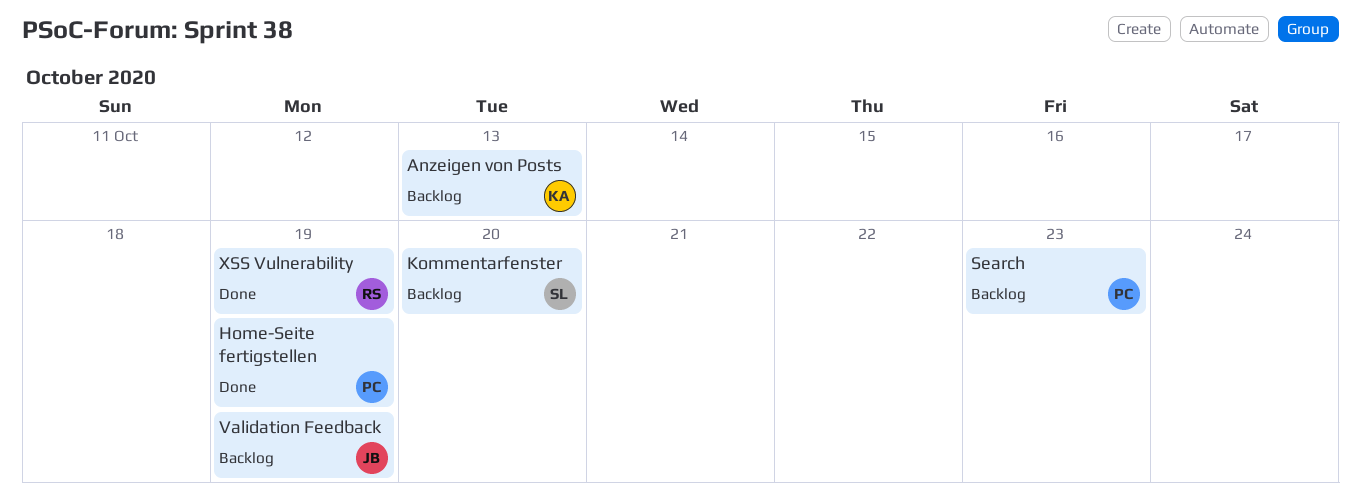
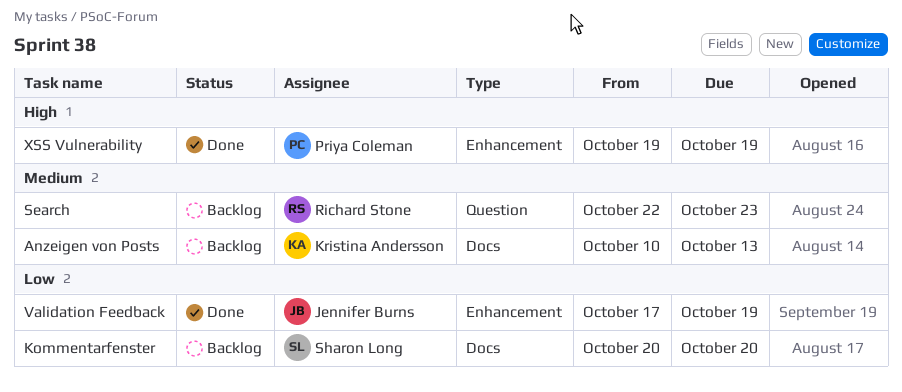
Home-Seite fertigstellen: present -> none
Search, owner: Priya Coleman -> Richard Stone
Validation Feedback, status: Backlog -> Done
XSS Vulnerability, owner: Richard Stone -> Priya Coleman

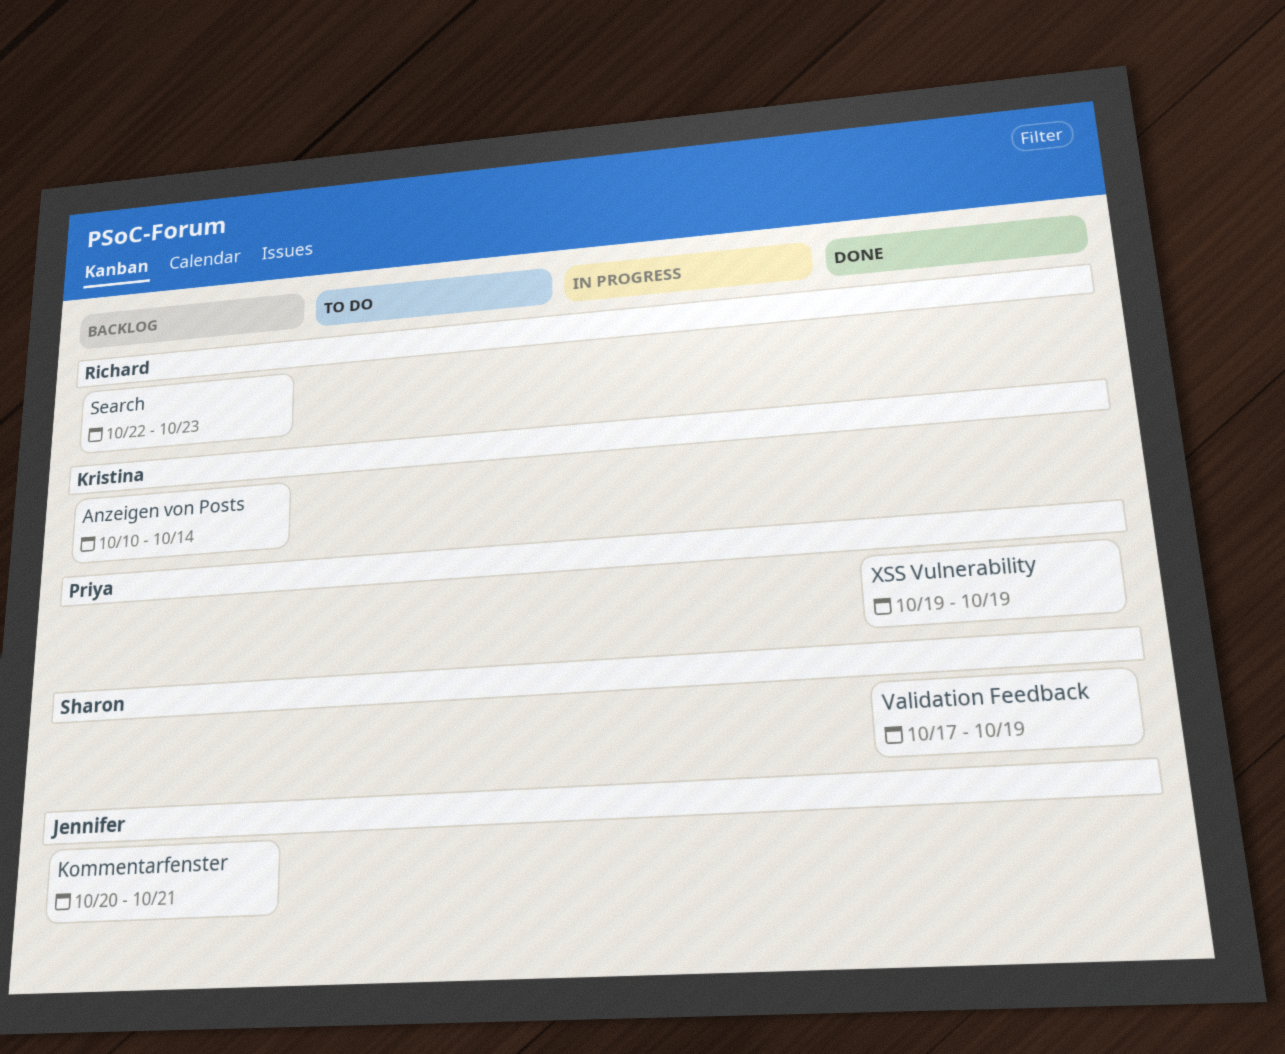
Anzeigen von Posts, due: Oct 13 -> Oct 14
Kommentarfenster, owner: Sharon Long -> Jennifer Burns
Kommentarfenster, due: Oct 20 -> Oct 21
Validation Feedback, owner: Jennifer Burns -> Sharon Long

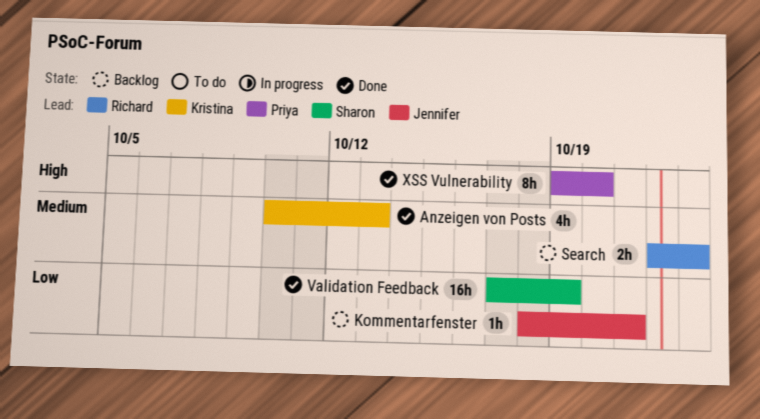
Anzeigen von Posts, status: Backlog -> Done
Anzeigen von Posts, due: Oct 14 -> Oct 13
Kommentarfenster, start: Oct 20 -> Oct 18
XSS Vulnerability, due: Oct 19 -> Oct 20

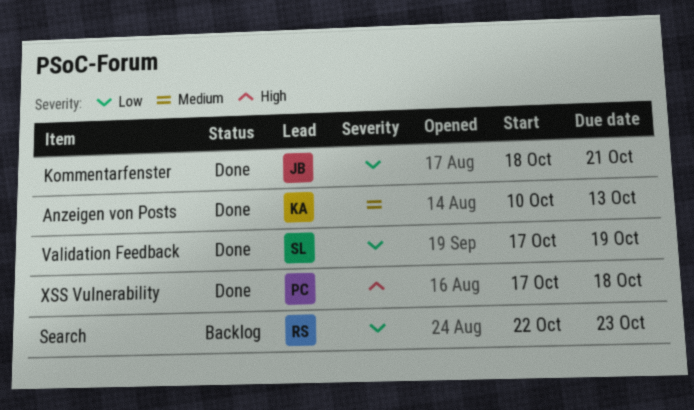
Kommentarfenster, status: Backlog -> Done
Search, priority: Medium -> Low
XSS Vulnerability, start: Oct 19 -> Oct 17
XSS Vulnerability, due: Oct 20 -> Oct 18

